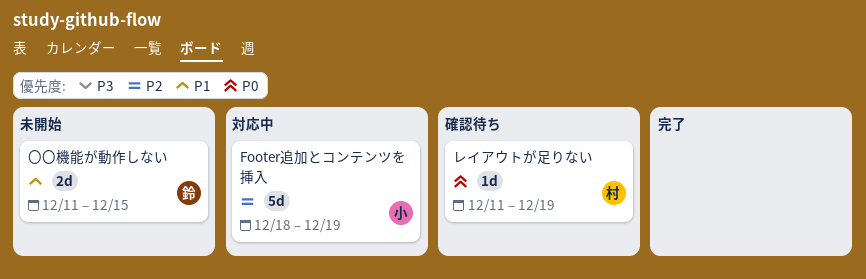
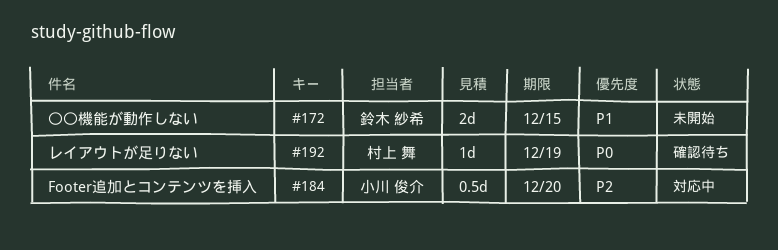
Footer追加とコンテンツを挿入, estimate: 5d -> 0.5d
Footer追加とコンテンツを挿入, due: Dec 19 -> Dec 20

